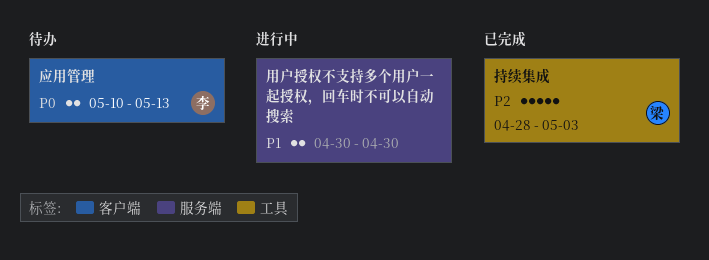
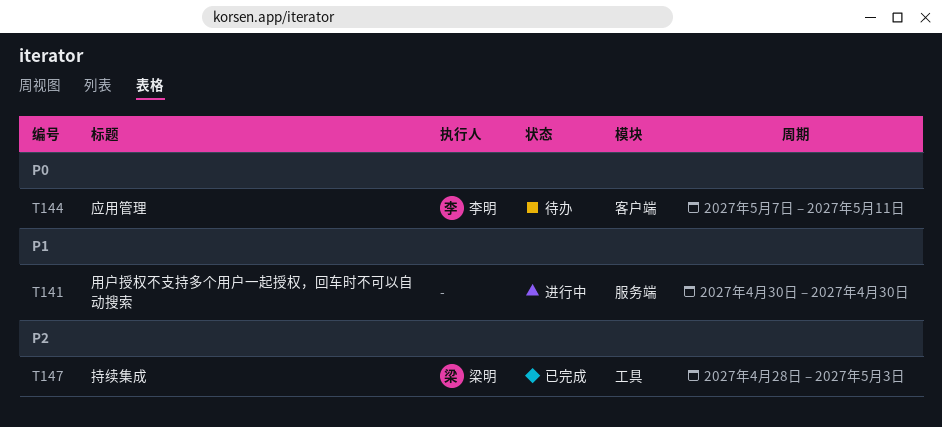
应用管理, start: May 10 -> May 7
应用管理, due: May 13 -> May 11

